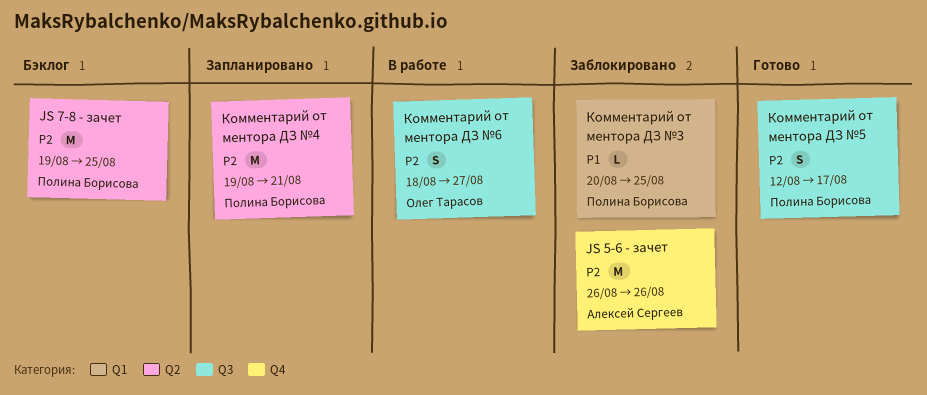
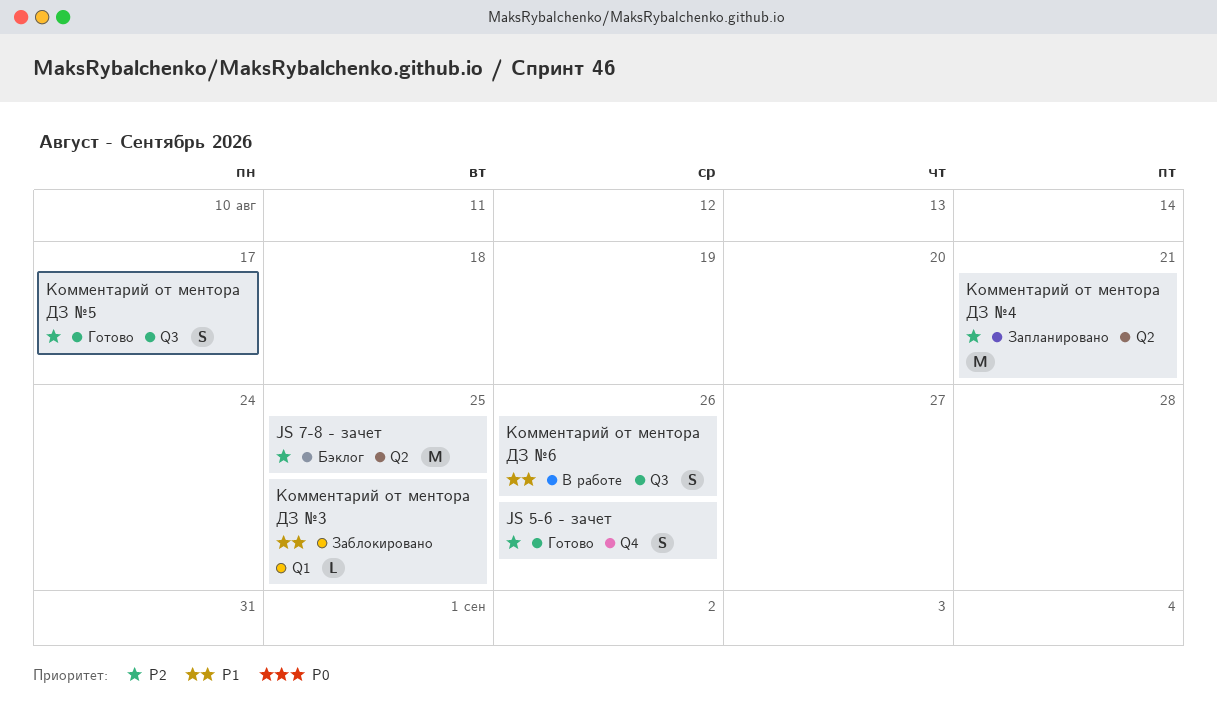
JS 5-6 - зачет, status: Заблокировано -> Готово
JS 5-6 - зачет, estimate: M -> S
Комментарий от ментора ДЗ №6, priority: P2 -> P1
Комментарий от ментора ДЗ №6, due: Aug 27 -> Aug 26

